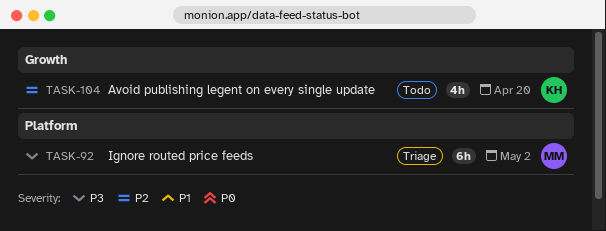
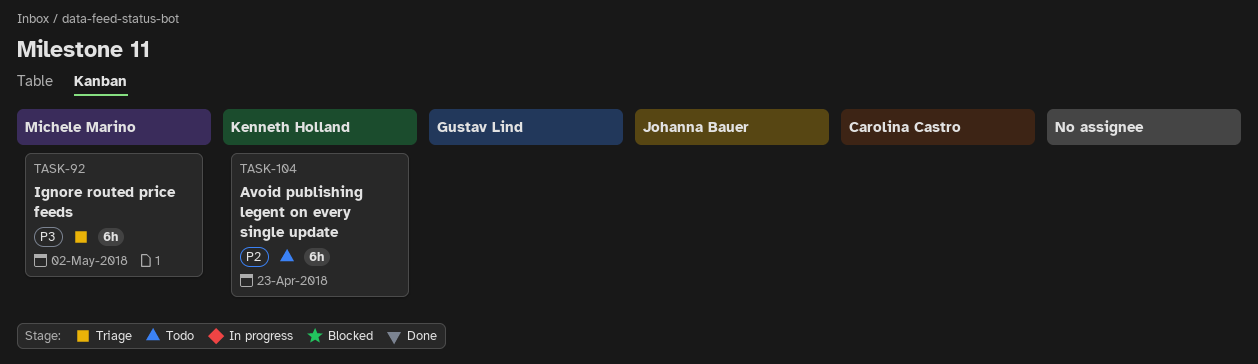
TASK-104, estimate: 4h -> 6h
TASK-104, due: Apr 20 -> Apr 23

